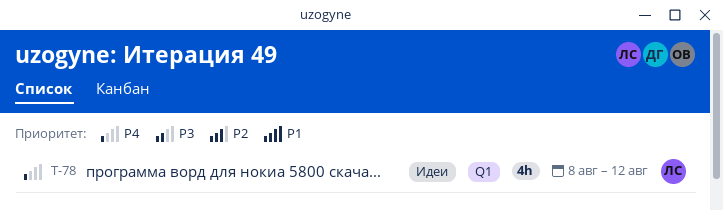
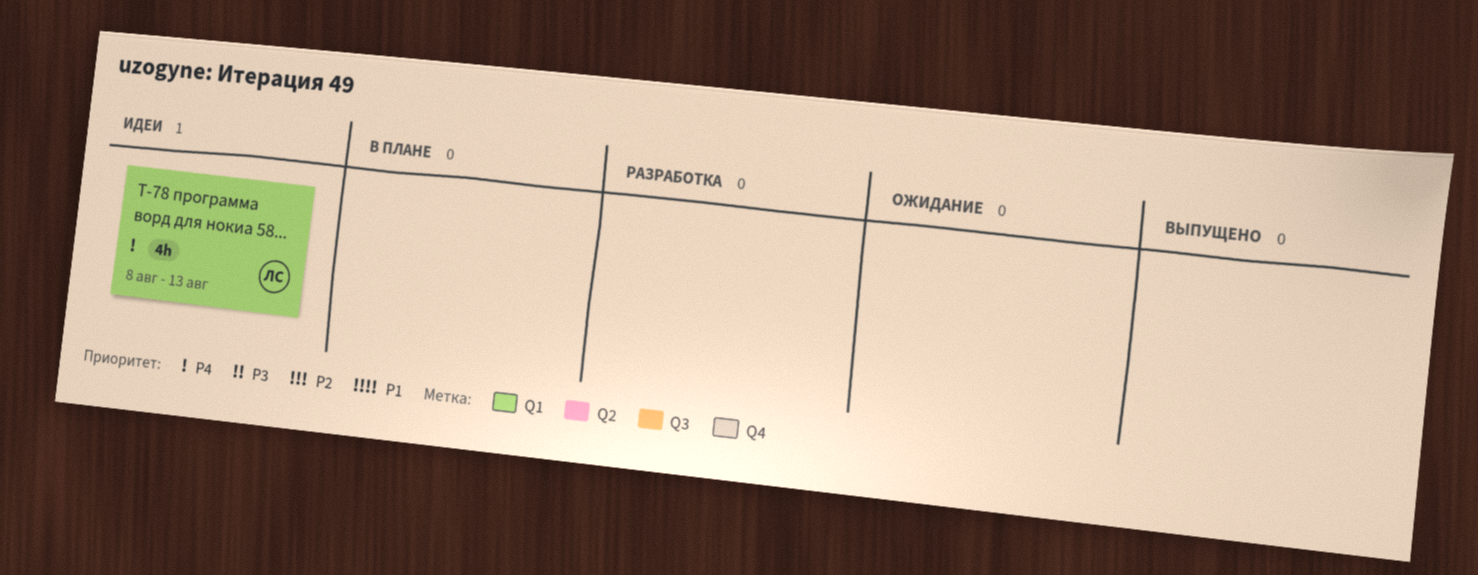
T-78, due: Aug 12 -> Aug 13

